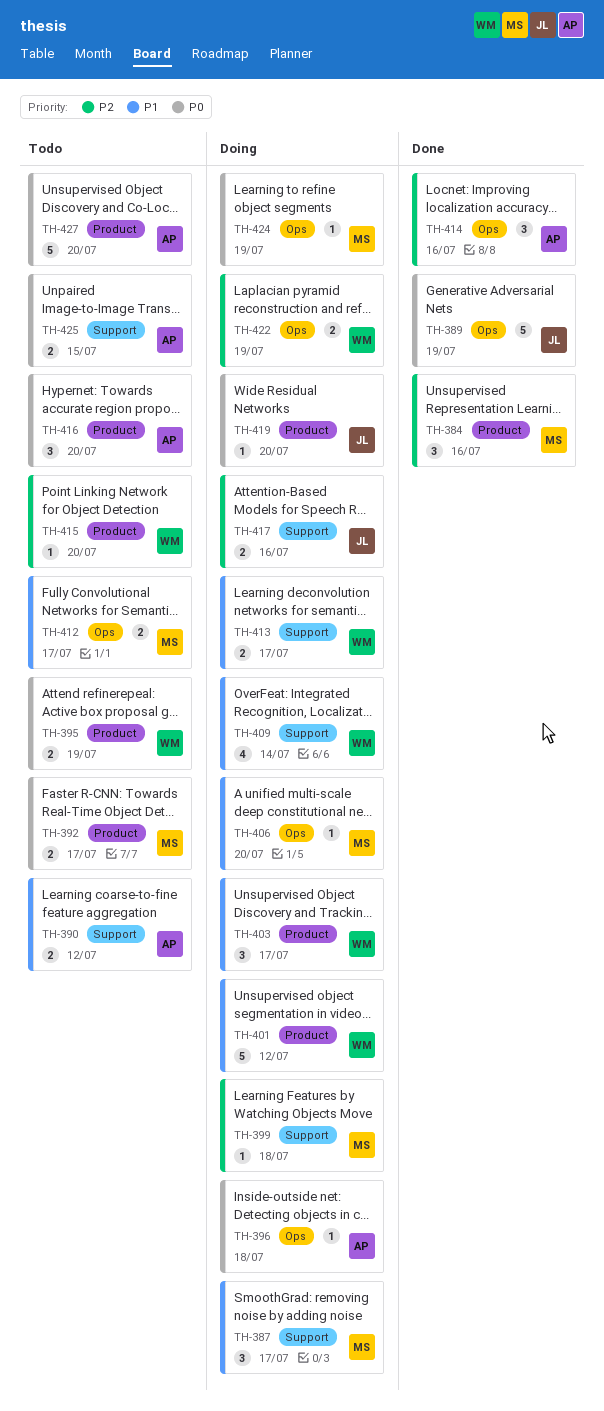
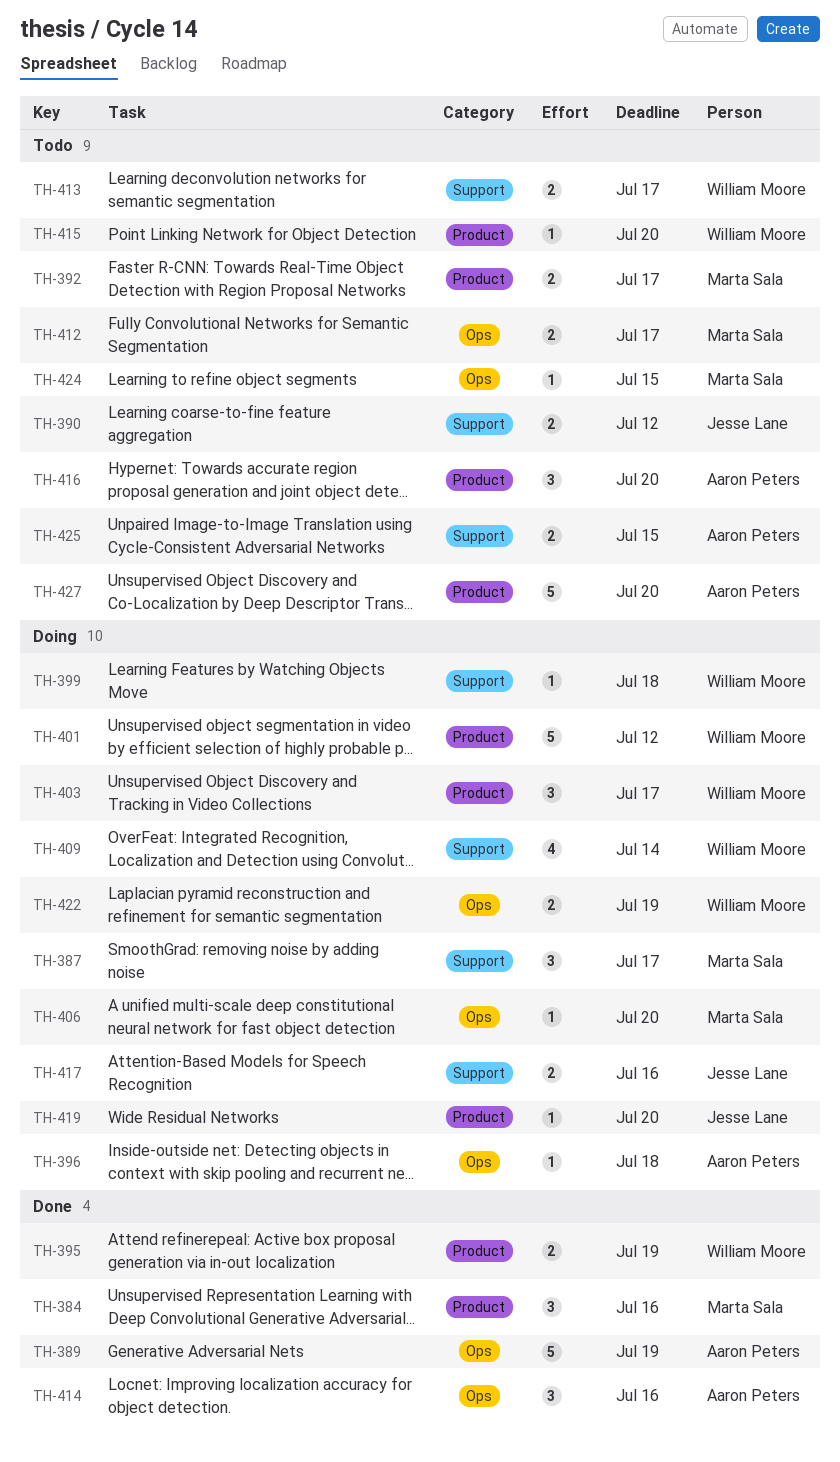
TH-389, owner: Jesse Lane -> Aaron Peters
TH-390, owner: Aaron Peters -> Jesse Lane
TH-395, status: Todo -> Done
TH-399, owner: Marta Sala -> William Moore
TH-413, status: Doing -> Todo
TH-424, status: Doing -> Todo
TH-424, due: Jul 19 -> Jul 15

